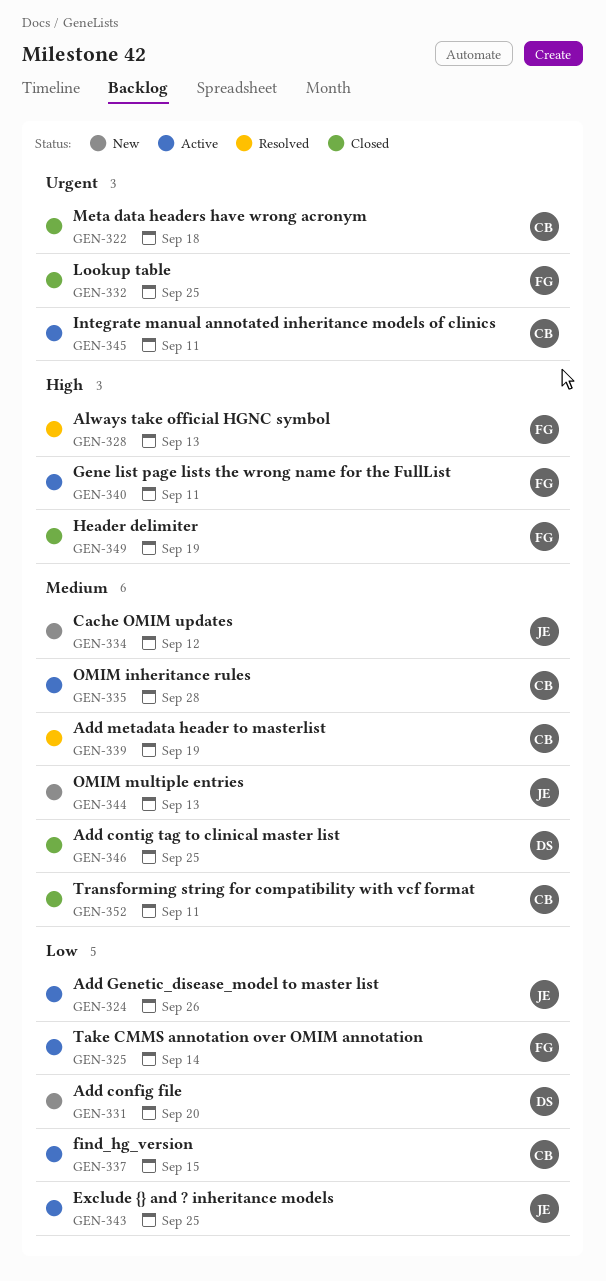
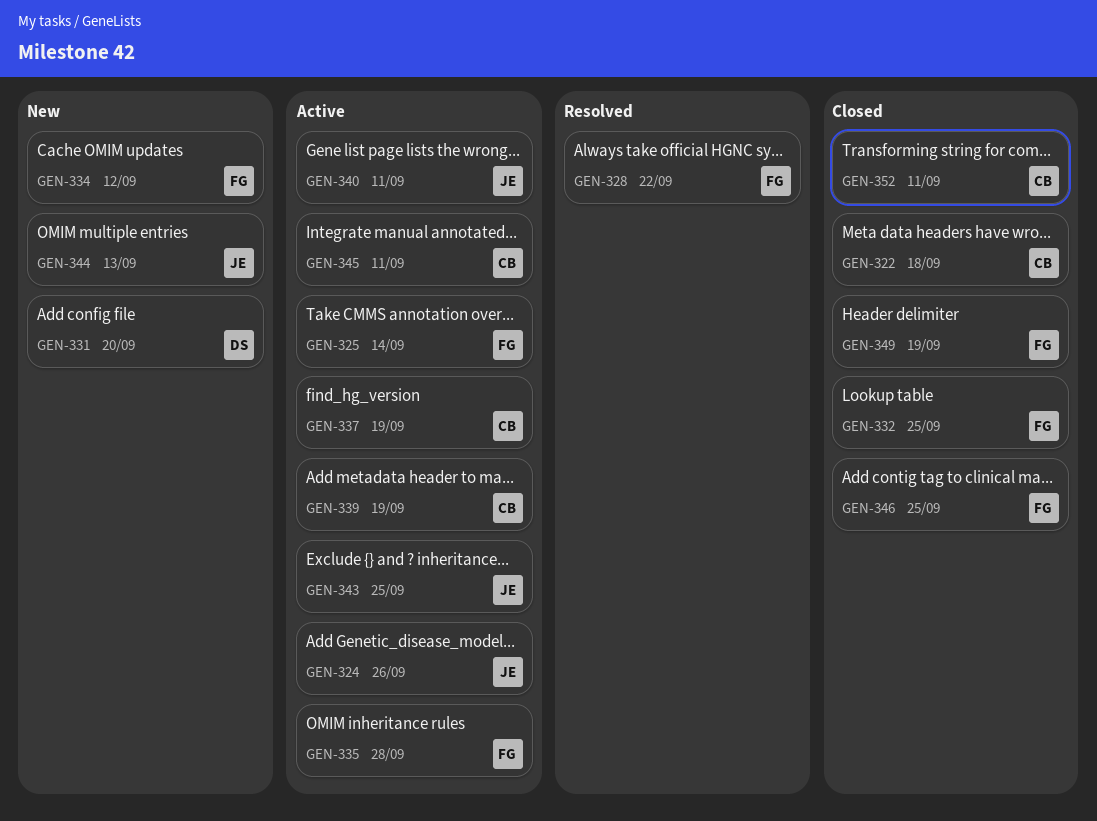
GEN-328, due: Sep 13 -> Sep 22
GEN-334, owner: JE -> FG
GEN-335, owner: CB -> FG
GEN-337, due: Sep 15 -> Sep 19
GEN-339, status: Resolved -> Active
GEN-340, owner: FG -> JE
GEN-346, owner: DS -> FG

